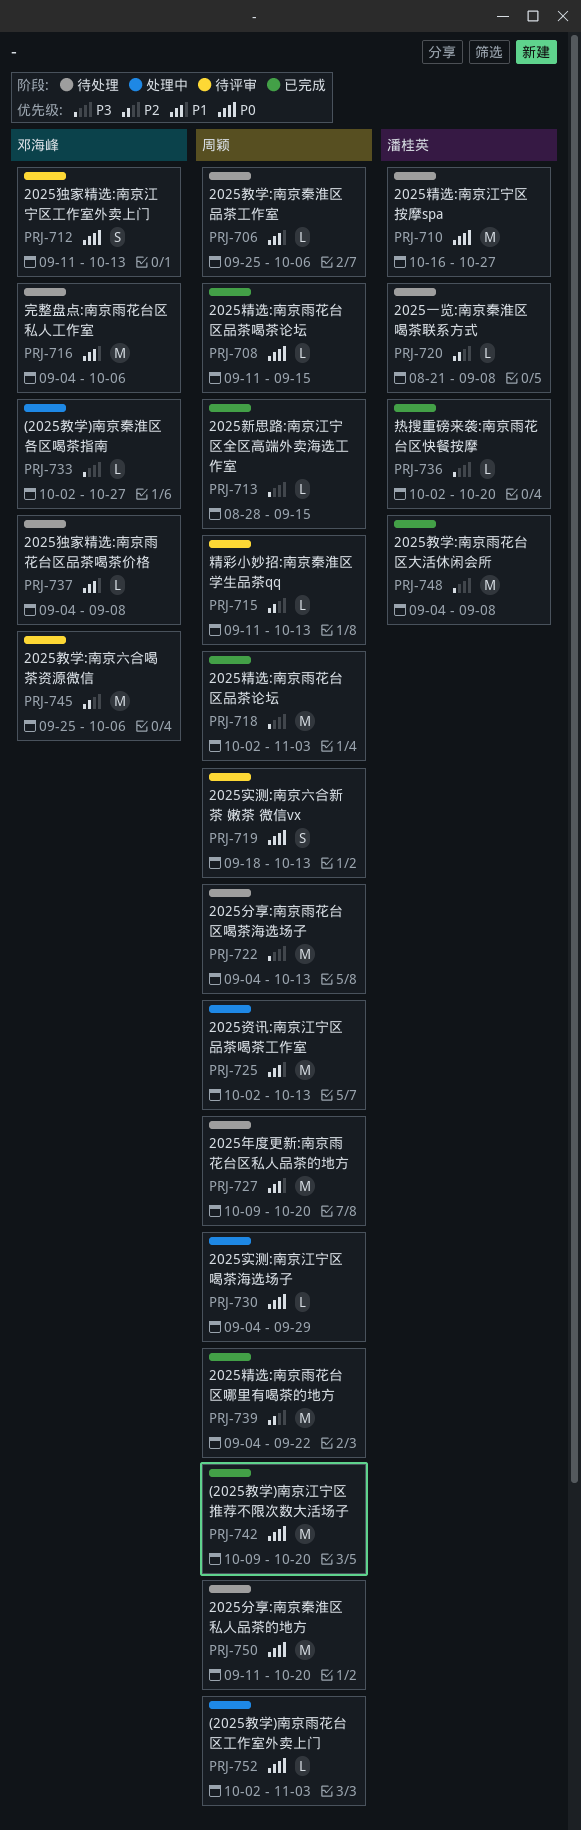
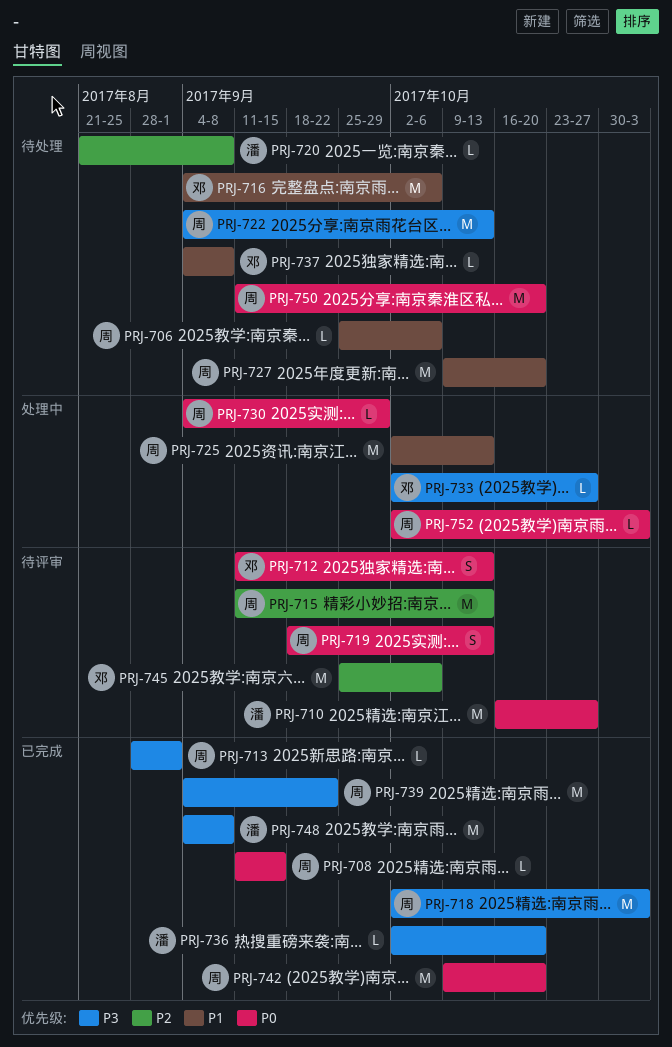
PRJ-710, status: 待处理 -> 待评审
PRJ-713, due: Sep 15 -> Sep 1
PRJ-715, estimate: L -> M
PRJ-739, priority: P2 -> P3

